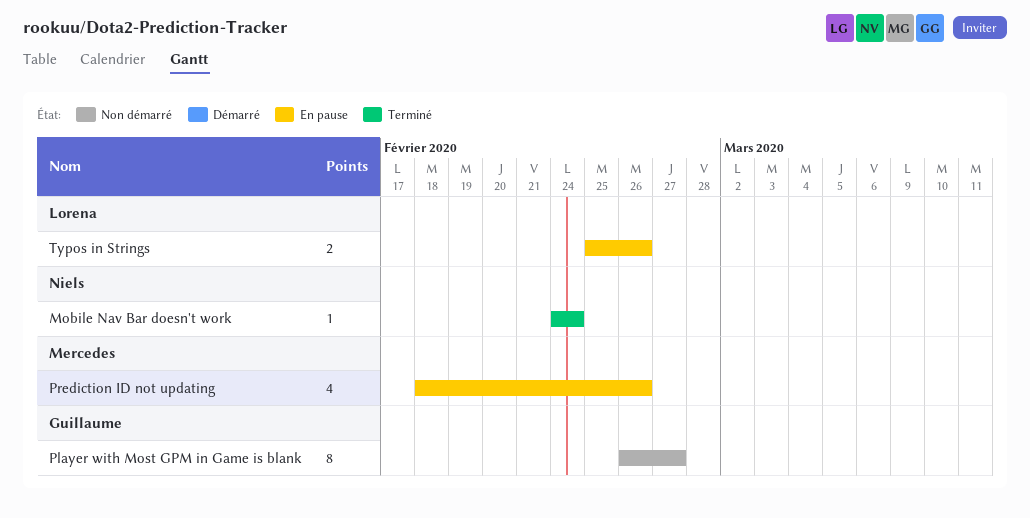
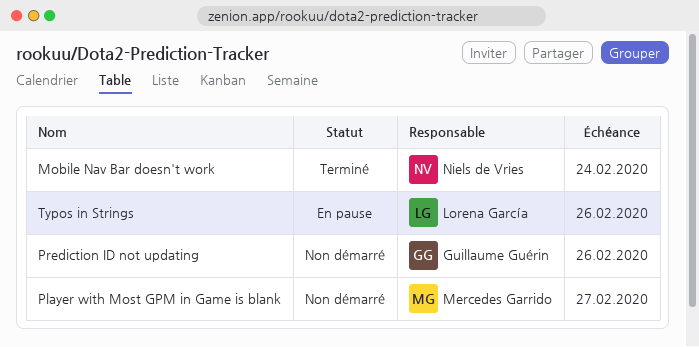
Player with Most GPM in Game is blank, owner: Guillaume Guérin -> Mercedes Garrido
Prediction ID not updating, status: En pause -> Non démarré
Prediction ID not updating, owner: Mercedes Garrido -> Guillaume Guérin

